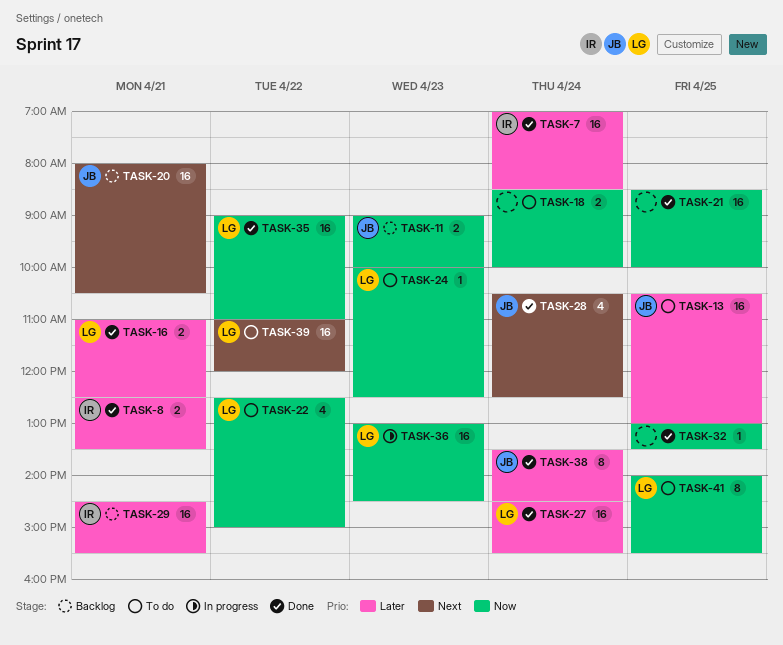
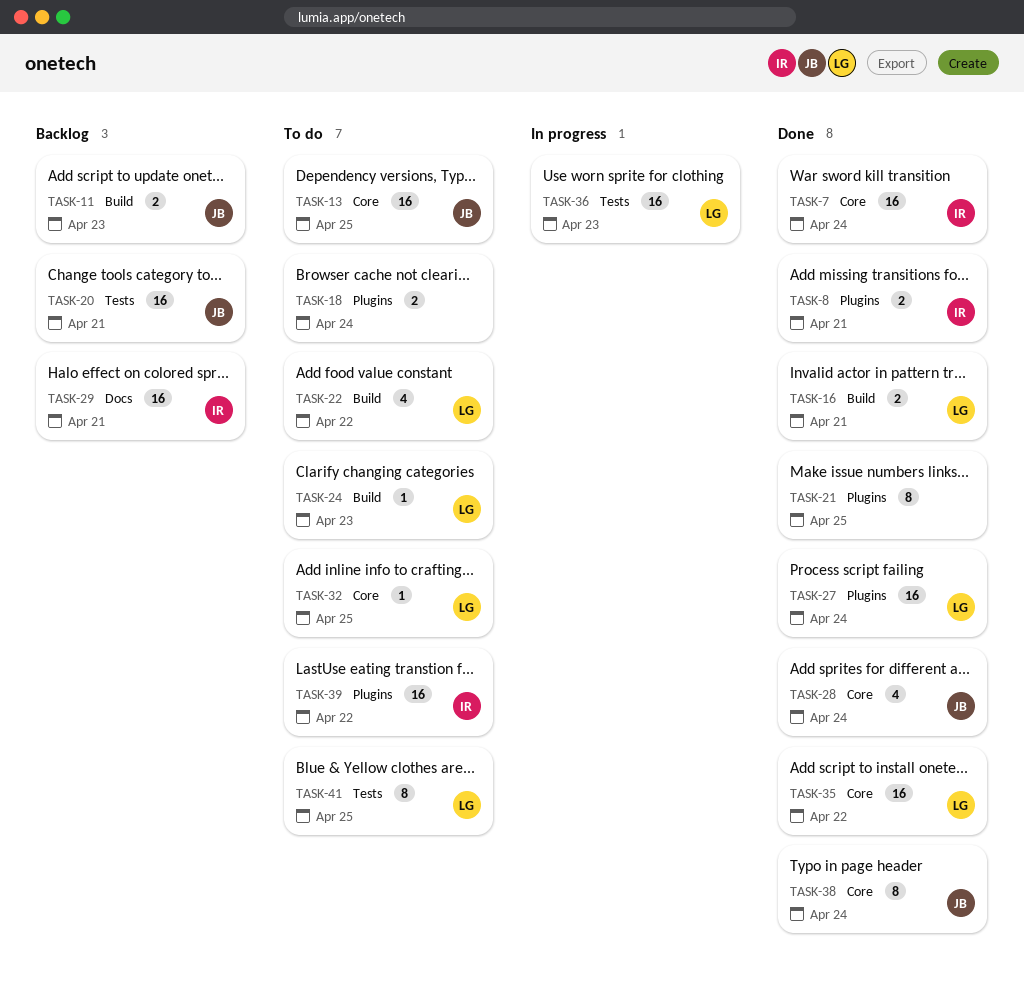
TASK-21, estimate: 16 -> 8
TASK-32, status: Done -> To do
TASK-32, owner: none -> LG
TASK-39, owner: LG -> IR

